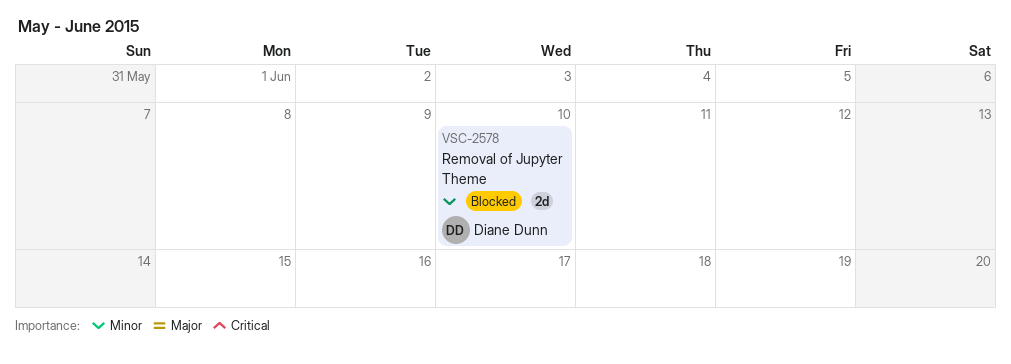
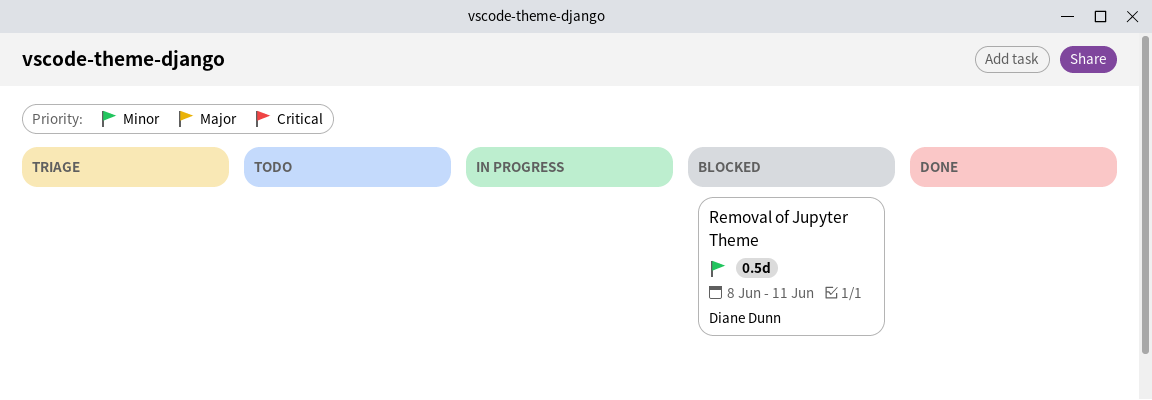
Removal of Jupyter Theme, estimate: 2d -> 0.5d
Removal of Jupyter Theme, due: Jun 10 -> Jun 11

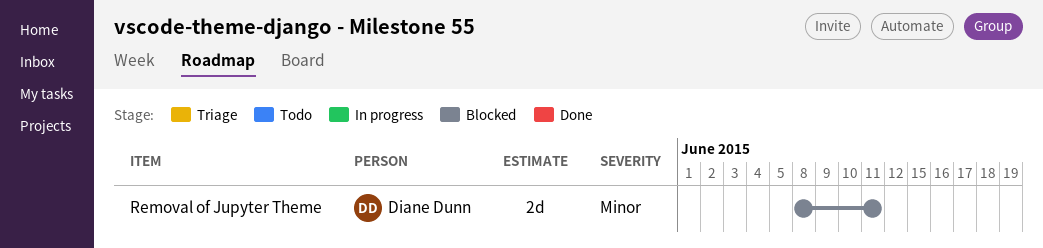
Removal of Jupyter Theme, estimate: 0.5d -> 2d

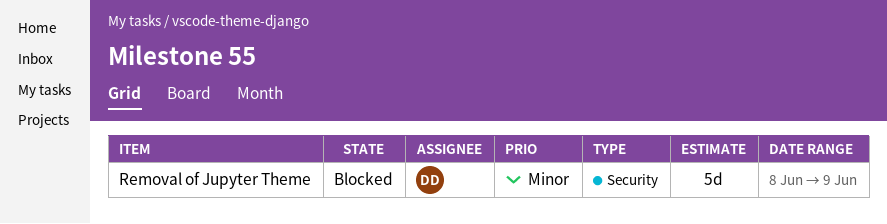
Removal of Jupyter Theme, estimate: 2d -> 5d
Removal of Jupyter Theme, due: Jun 11 -> Jun 9

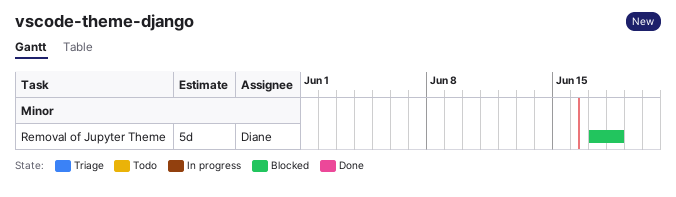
Removal of Jupyter Theme, start: Jun 8 -> Jun 17
Removal of Jupyter Theme, due: Jun 9 -> Jun 18

